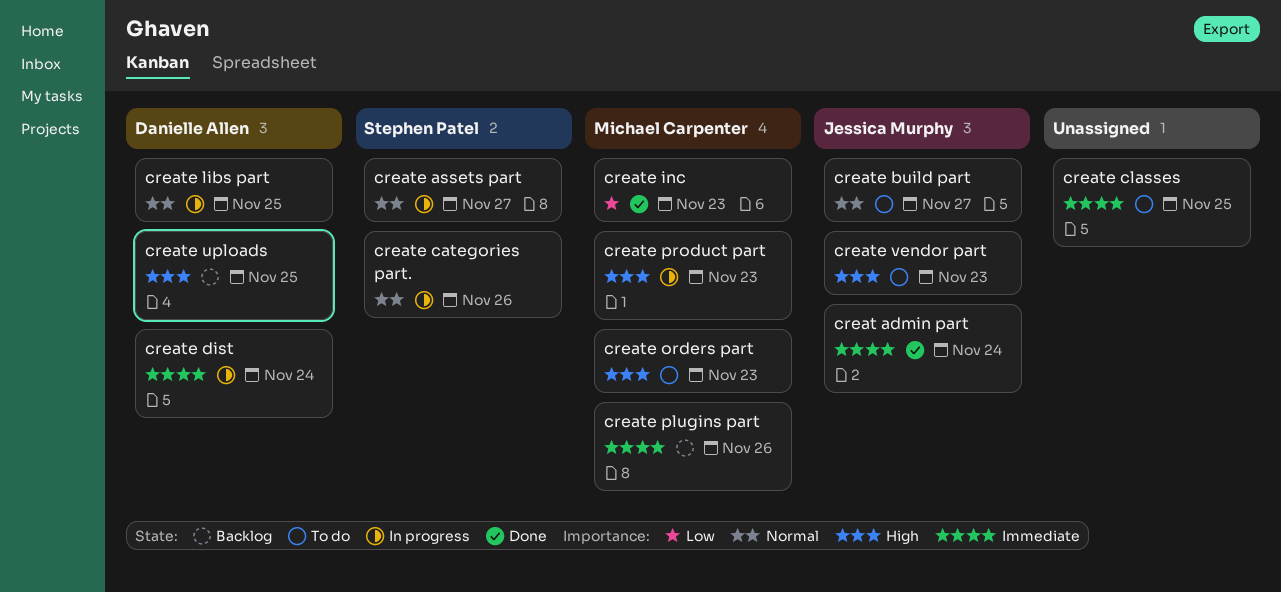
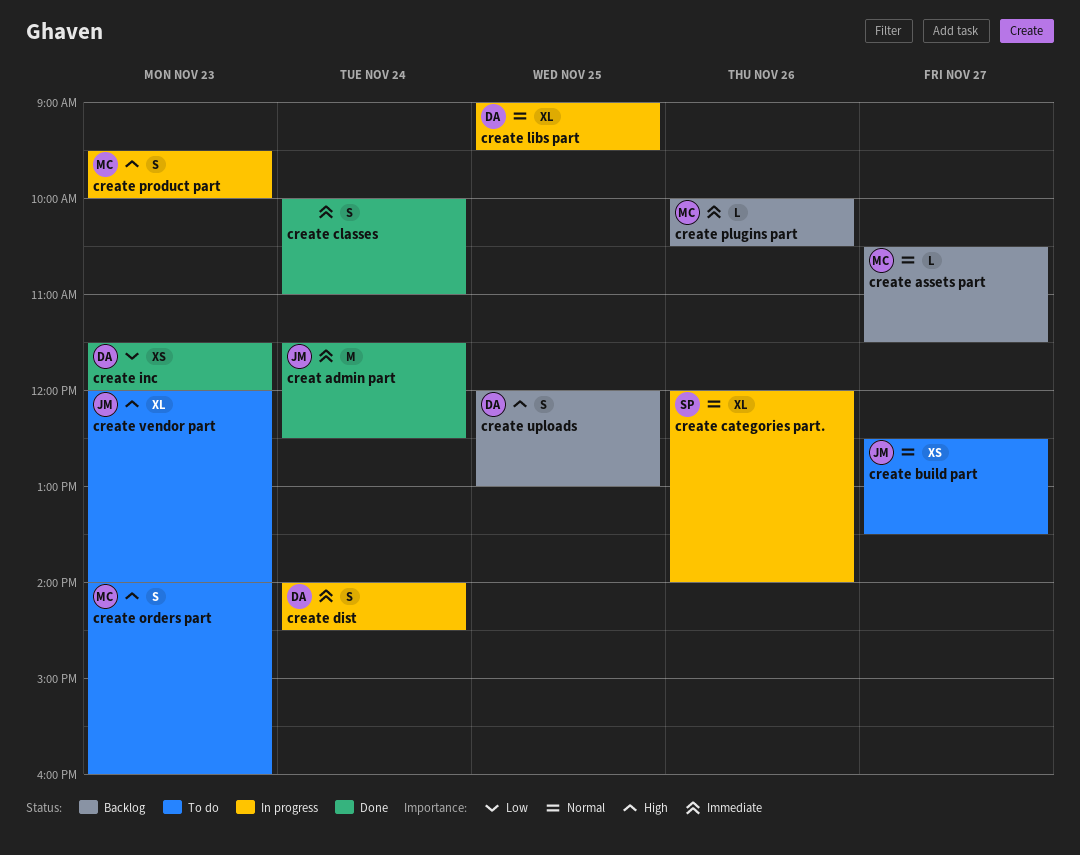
create assets part, status: In progress -> Backlog
create assets part, owner: Stephen Patel -> Michael Carpenter
create classes, status: To do -> Done
create classes, day: Nov 25 -> Nov 24
create inc, owner: Michael Carpenter -> Danielle Allen

